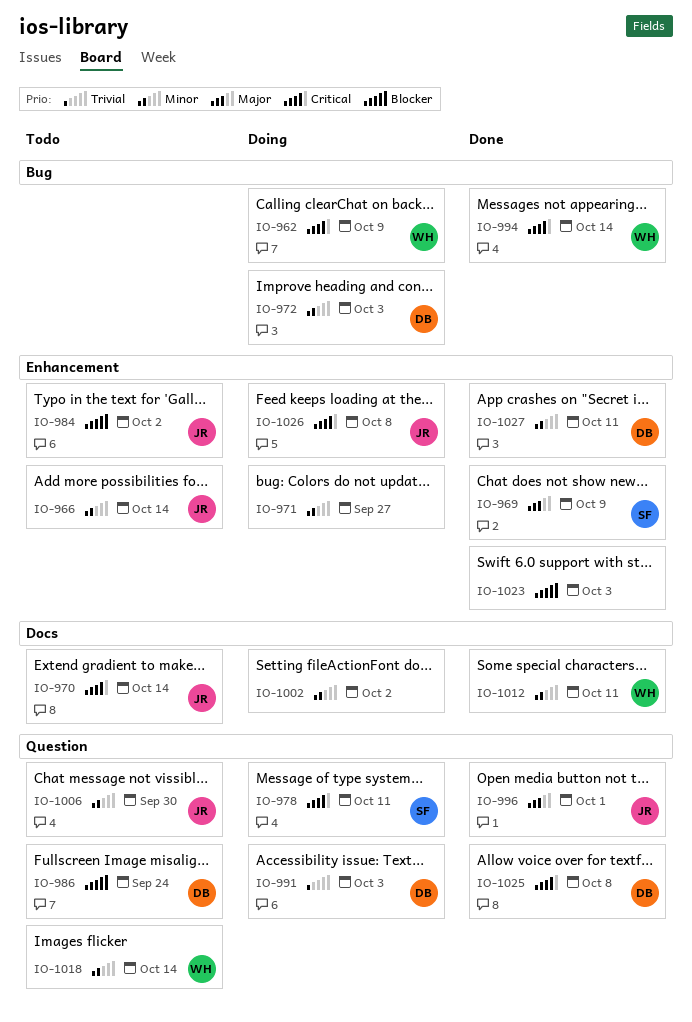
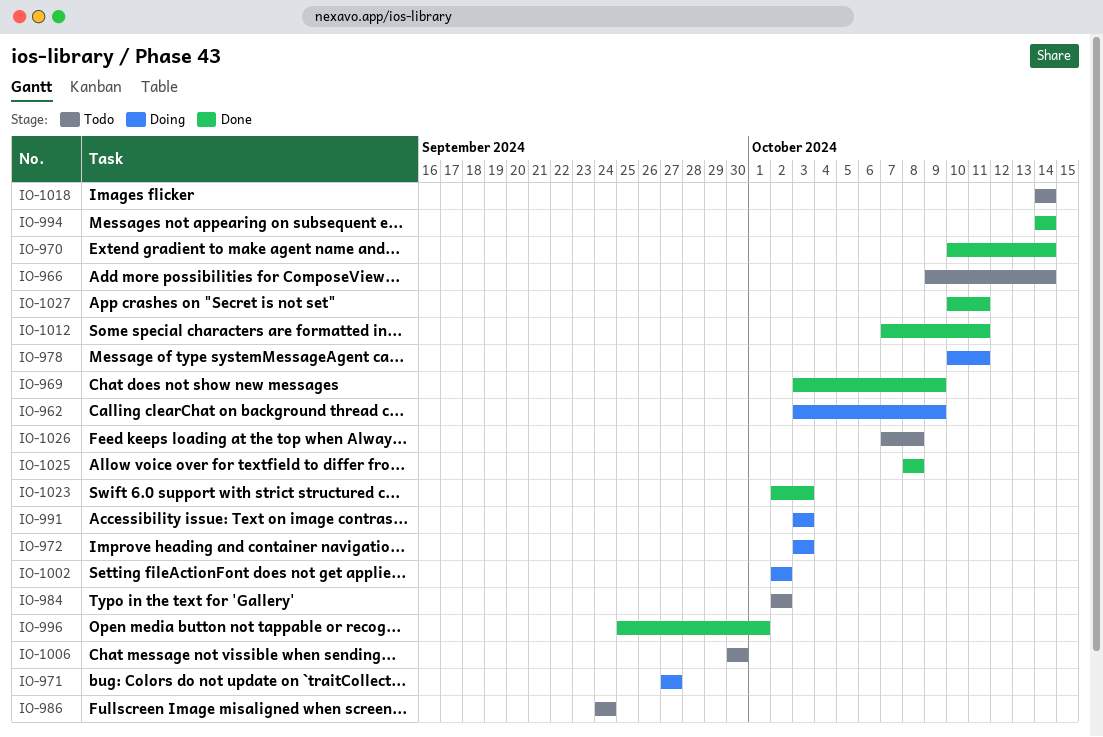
IO-970, status: Todo -> Done
IO-1026, status: Doing -> Todo

